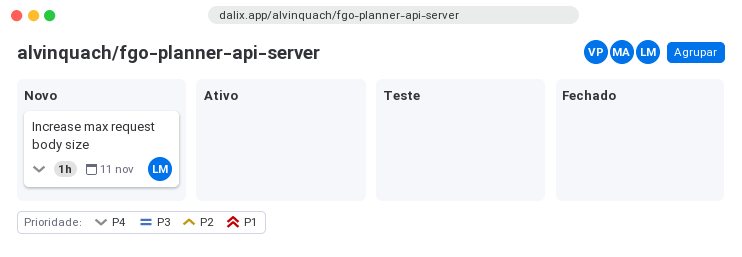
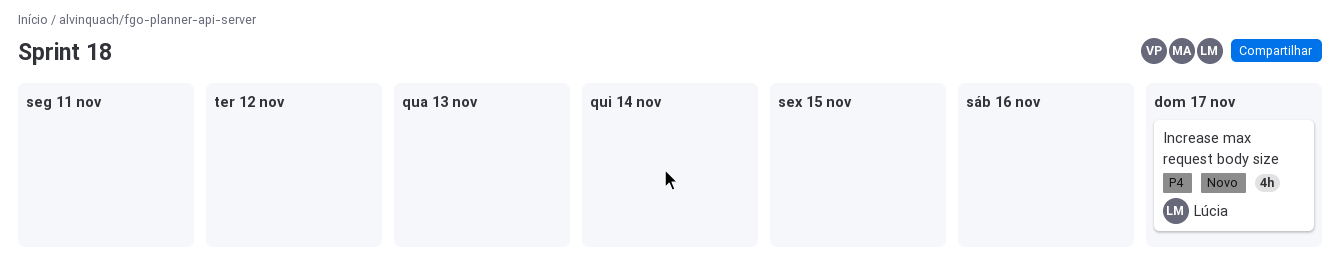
Increase max request body size, estimate: 1h -> 4h
Increase max request body size, due: Nov 11 -> Nov 17

